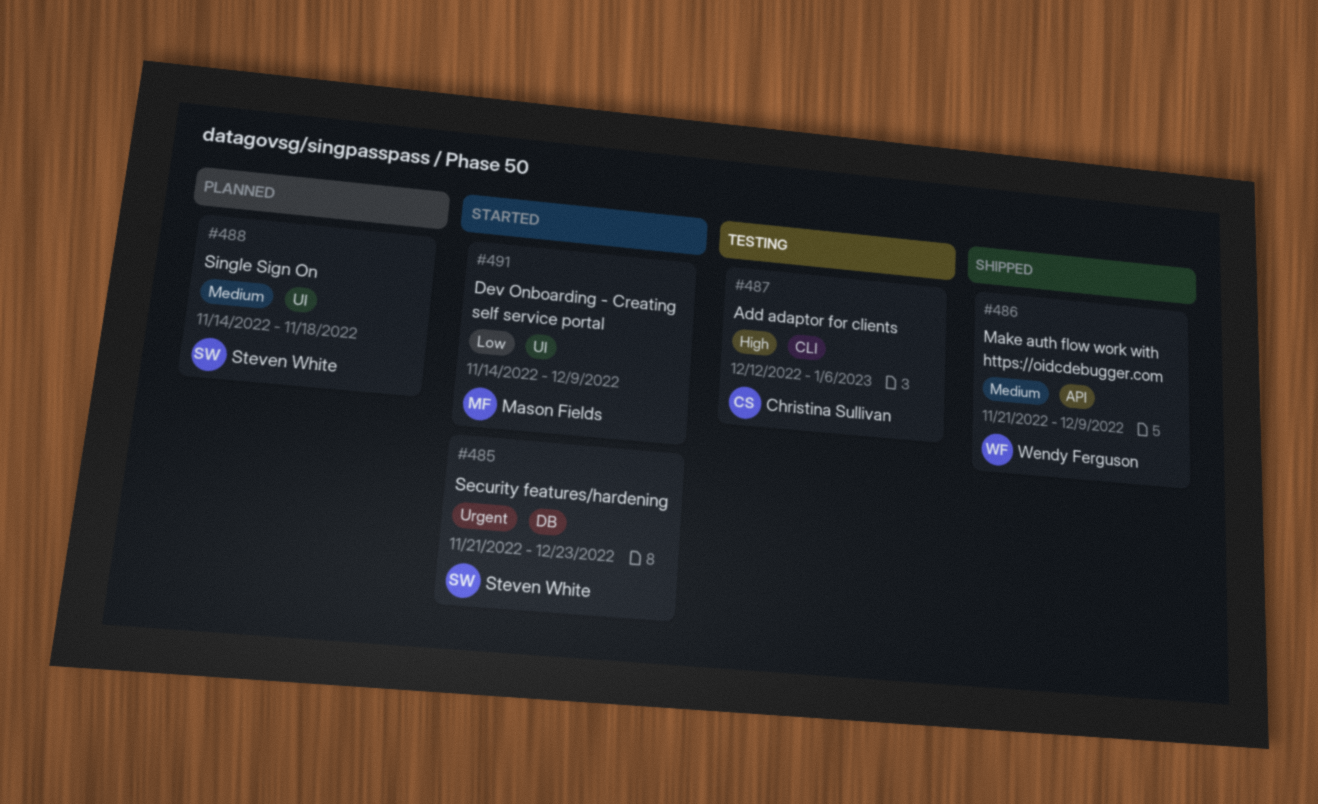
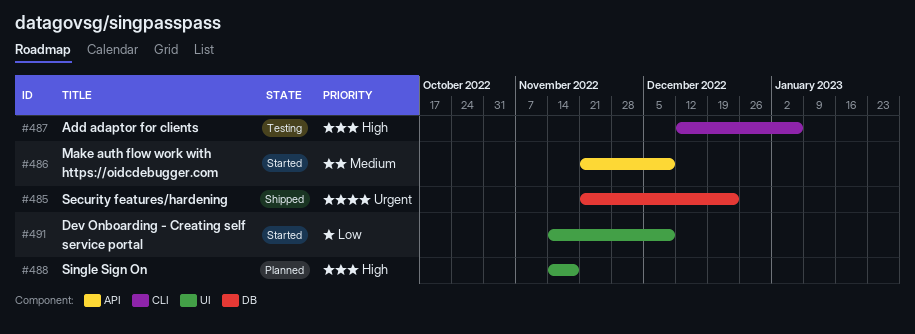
#485, status: Started -> Shipped
#486, status: Shipped -> Started
#488, priority: Medium -> High

